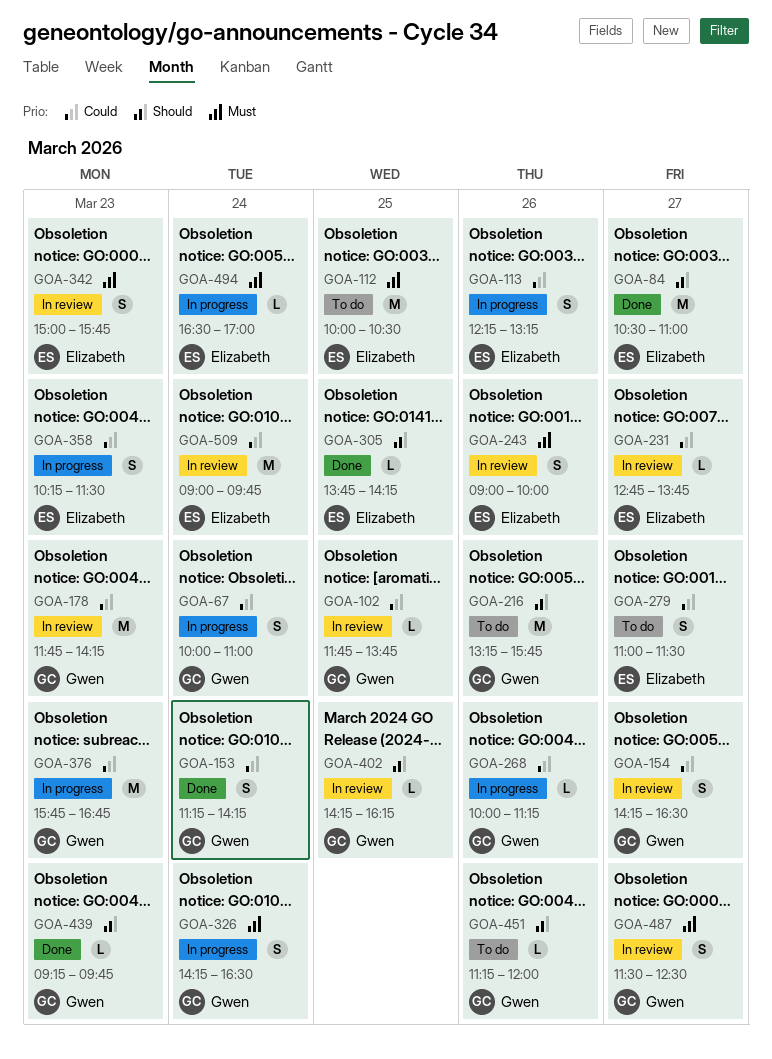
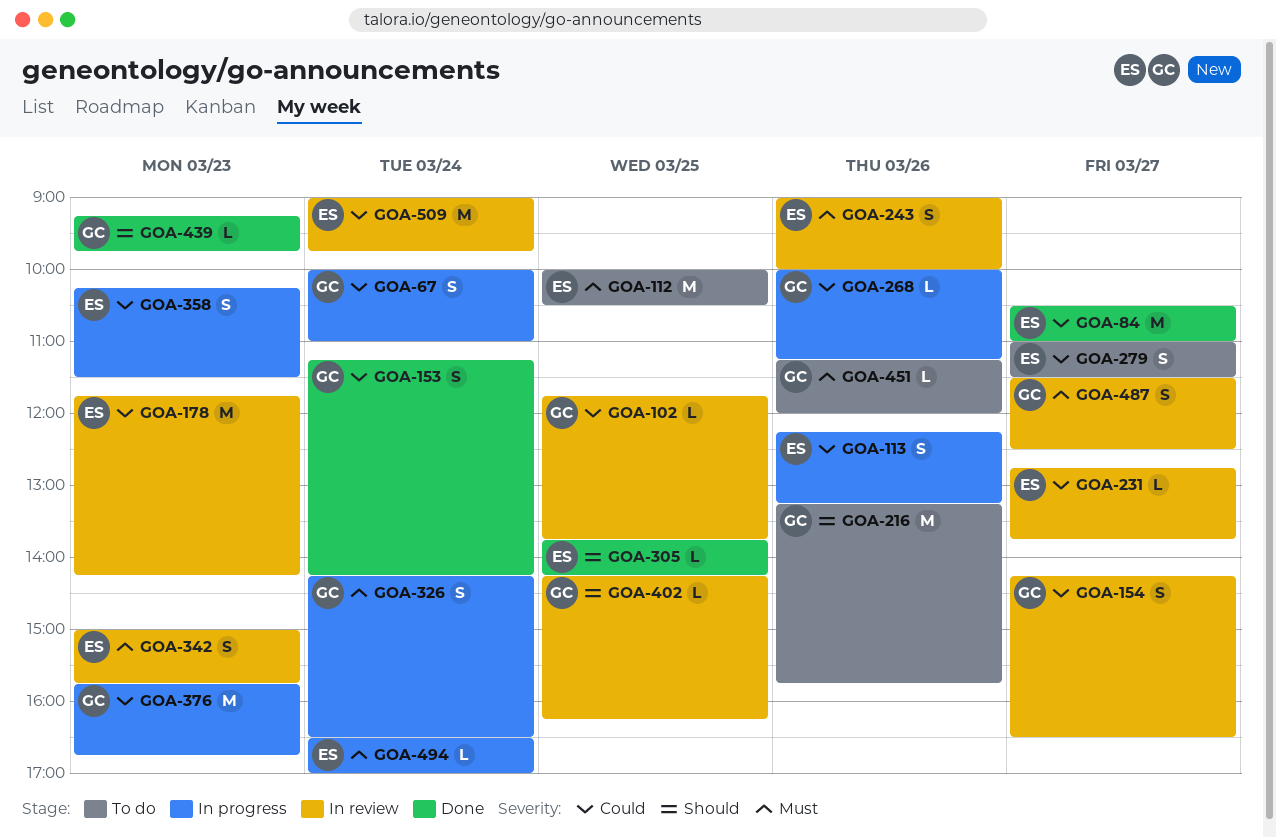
GOA-84, priority: Should -> Could
GOA-178, owner: Gwen -> Elizabeth
GOA-451, priority: Should -> Must

